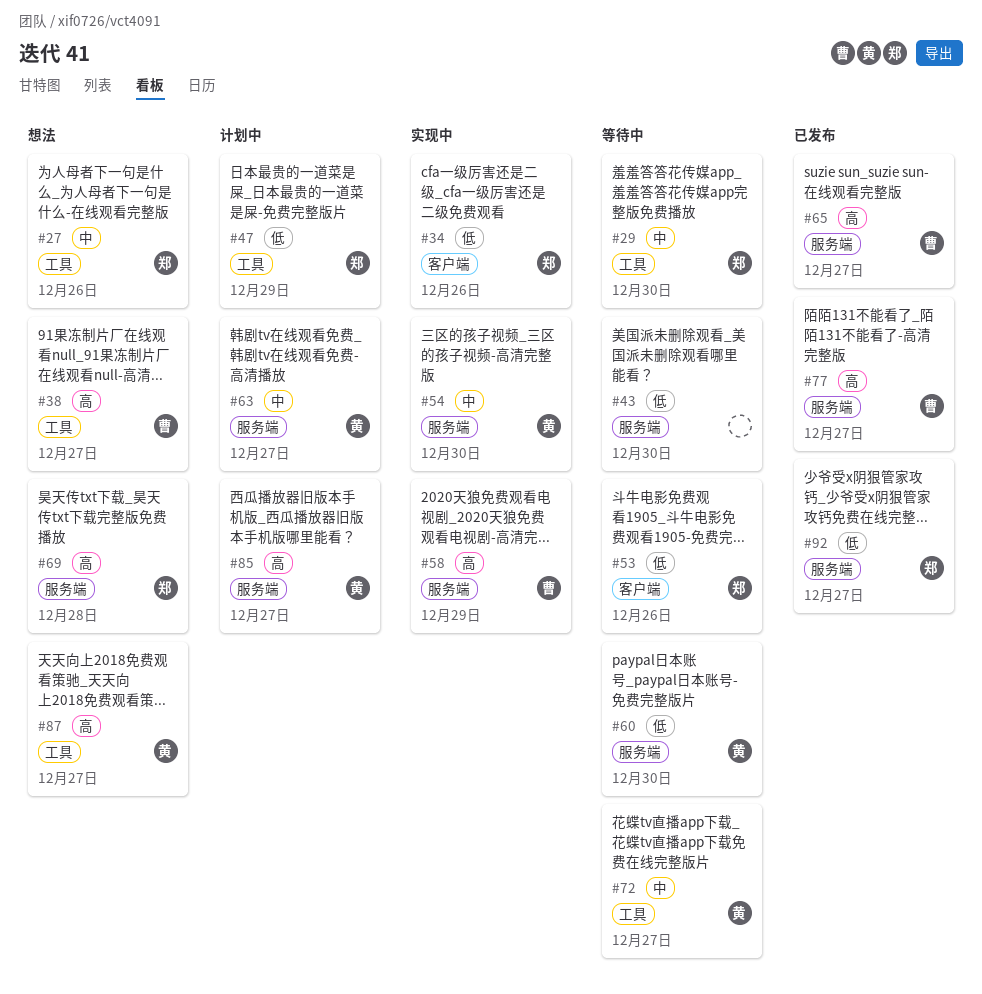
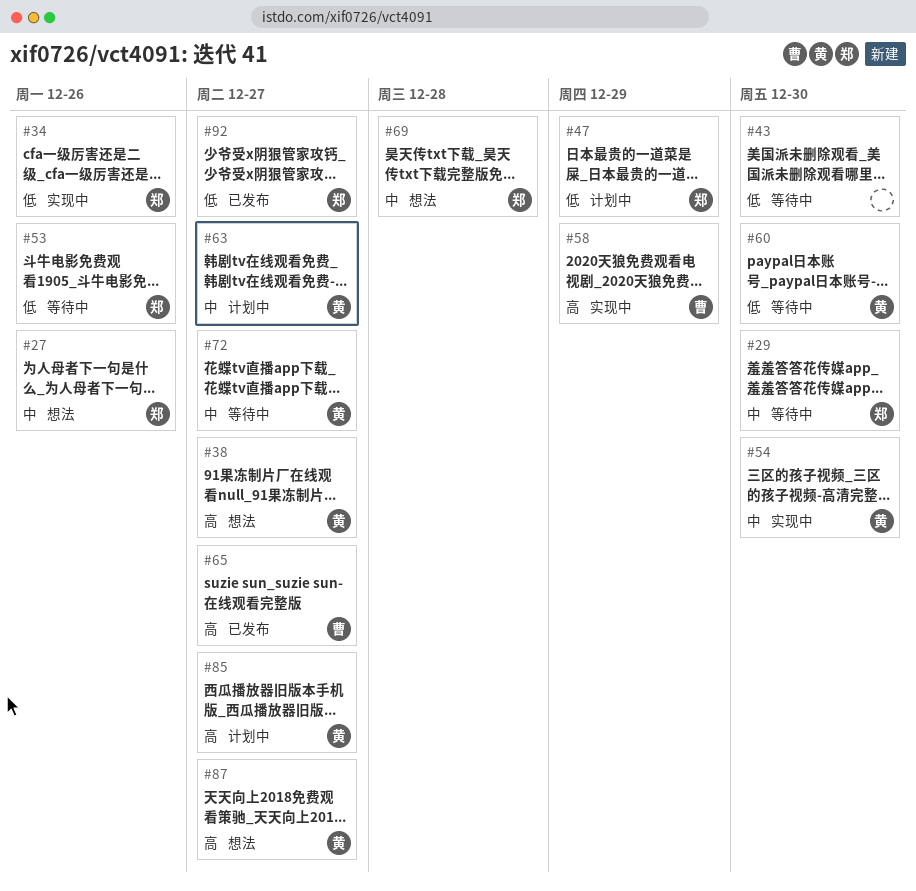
#38, owner: 曹 -> 黄
#69, priority: 高 -> 中
#77: present -> none

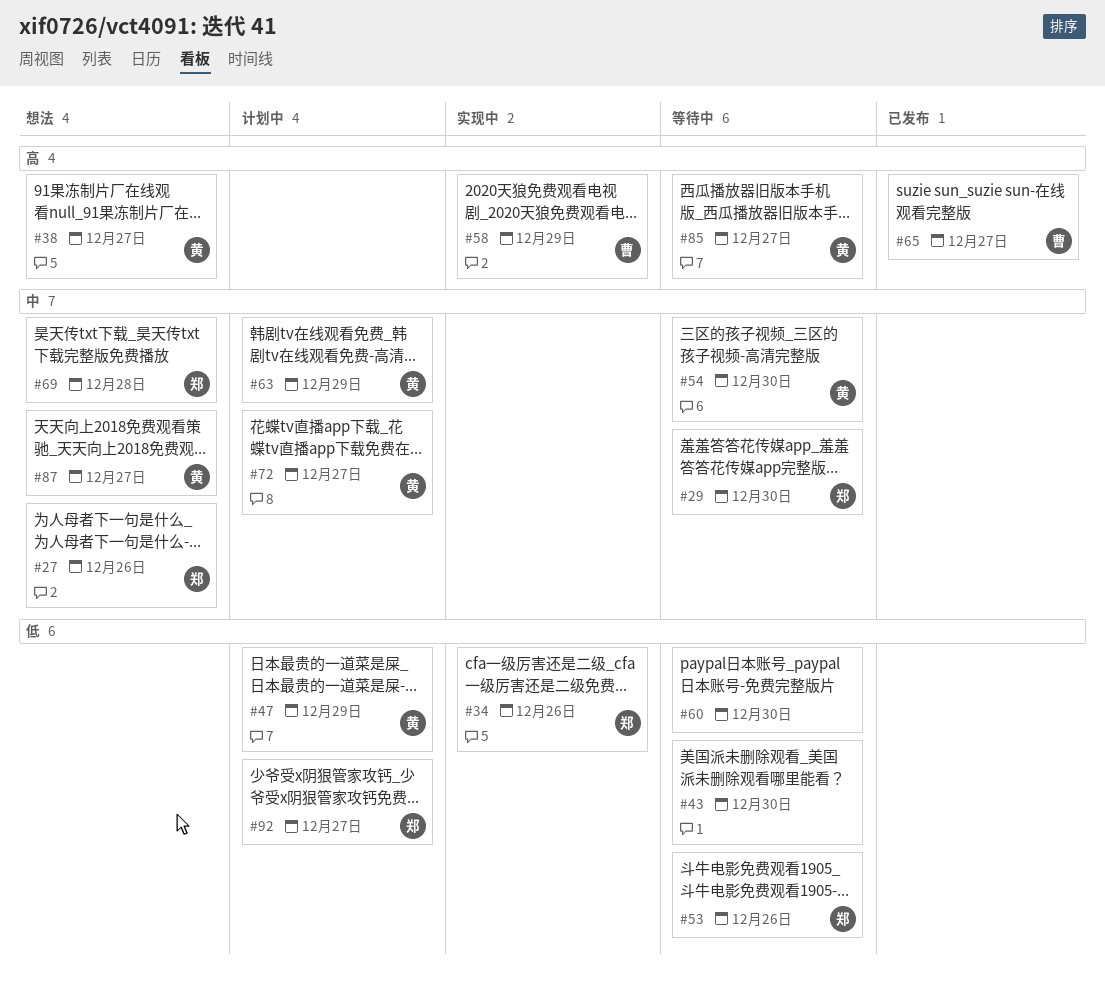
#47, owner: 郑 -> 黄
#54, status: 实现中 -> 等待中
#60, owner: 黄 -> none
#63, due: Dec 27 -> Dec 29
#72, status: 等待中 -> 计划中
#85, status: 计划中 -> 等待中
#87, priority: 高 -> 中
#92, status: 已发布 -> 计划中

